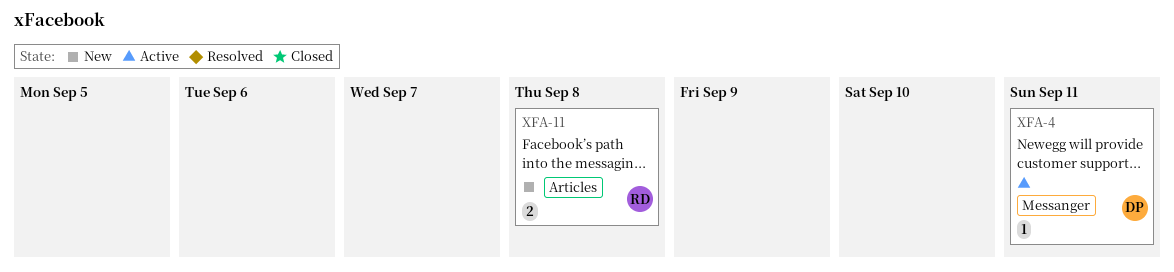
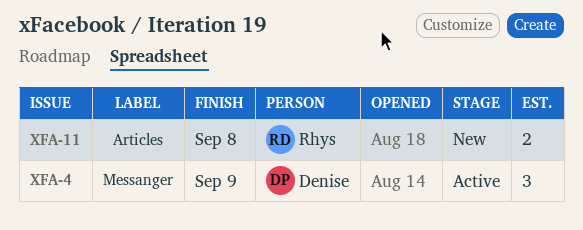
XFA-4, estimate: 1 -> 3
XFA-4, due: Sep 11 -> Sep 9

